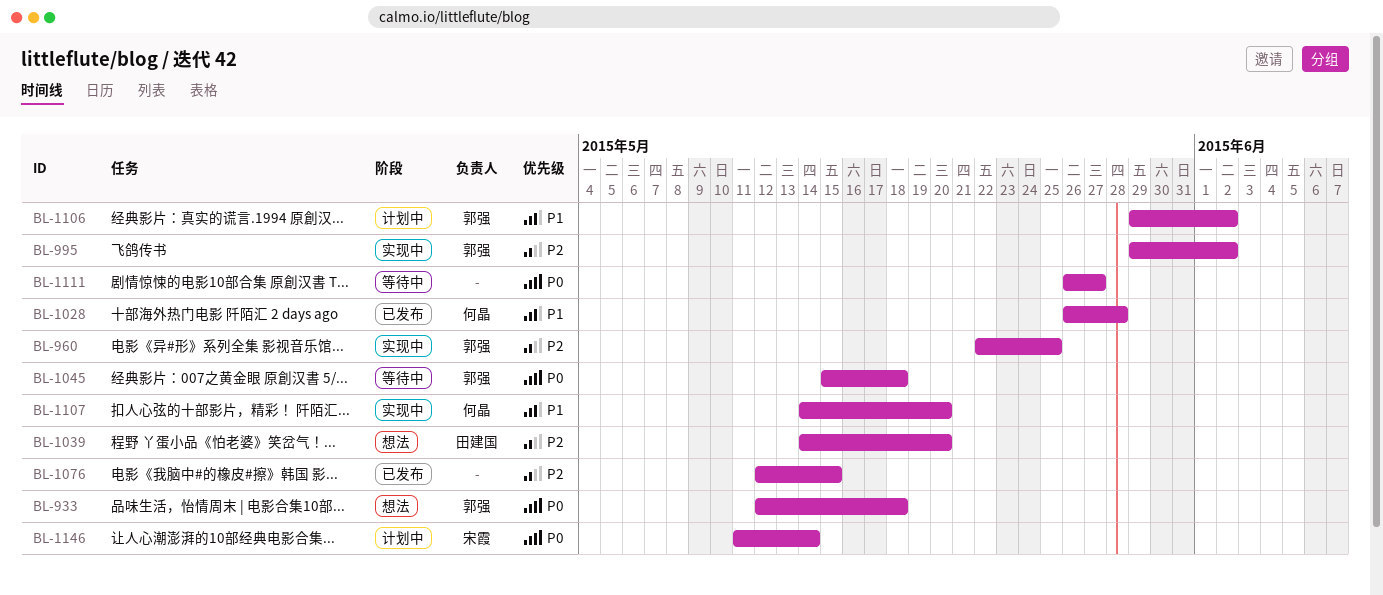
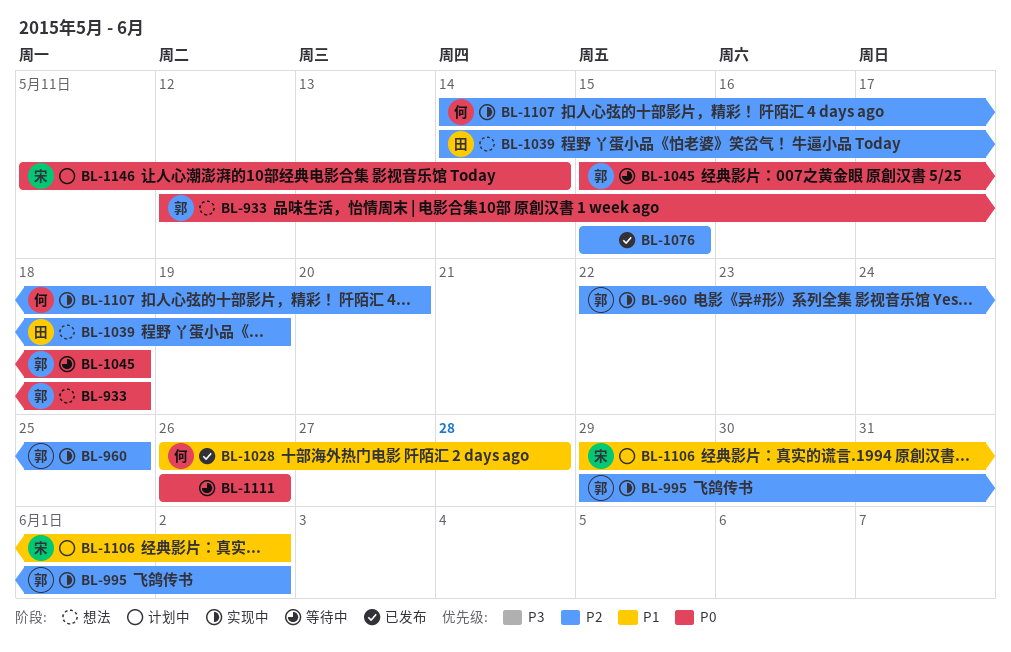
BL-1039, due: May 20 -> May 19
BL-1076, start: May 12 -> May 15
BL-1106, owner: 郭强 -> 宋霞
BL-1107, priority: P1 -> P2
BL-1111, due: May 27 -> May 26

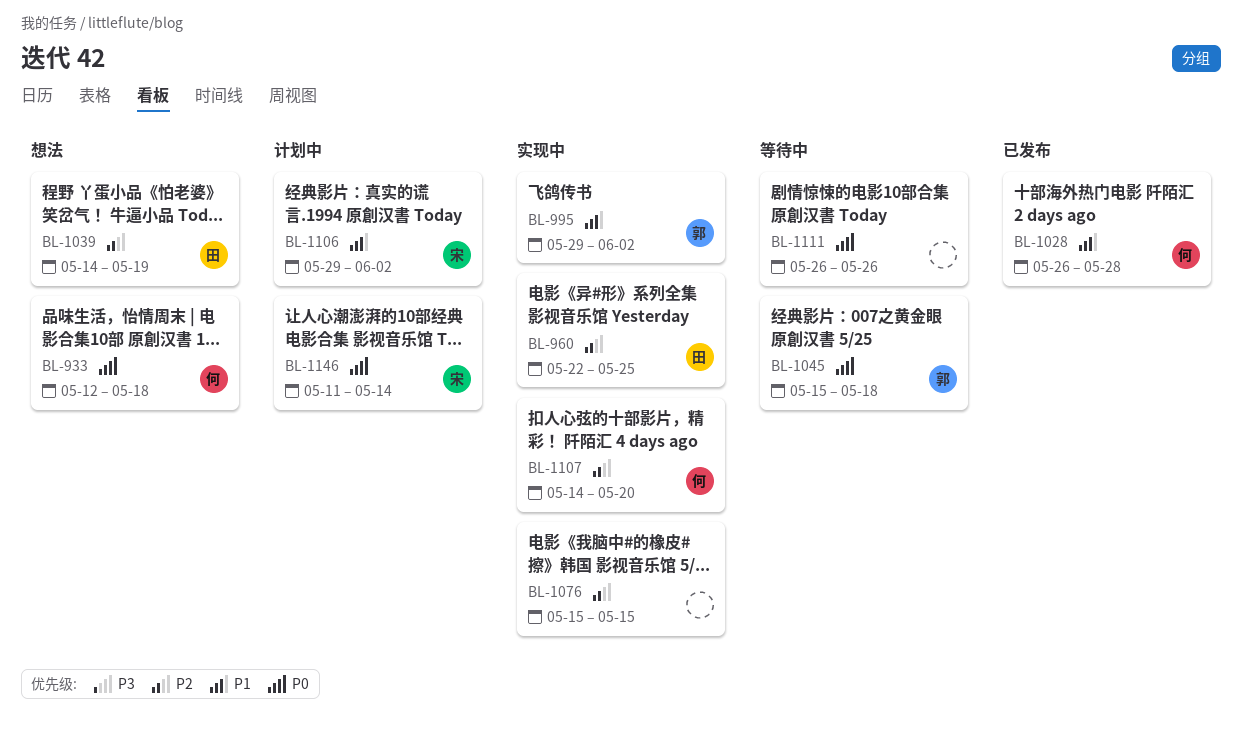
BL-933, owner: 郭 -> 何
BL-960, owner: 郭 -> 田
BL-995, priority: P2 -> P1
BL-1076, status: 已发布 -> 实现中

